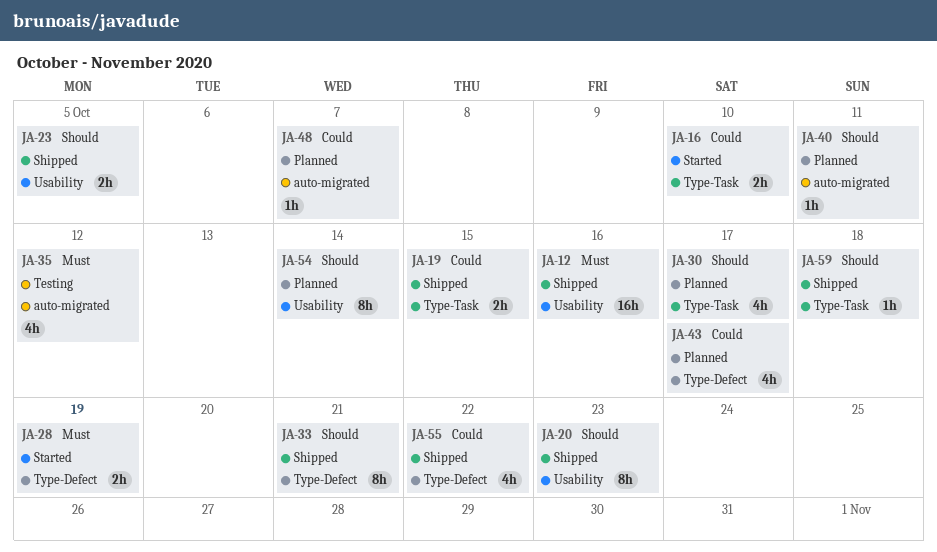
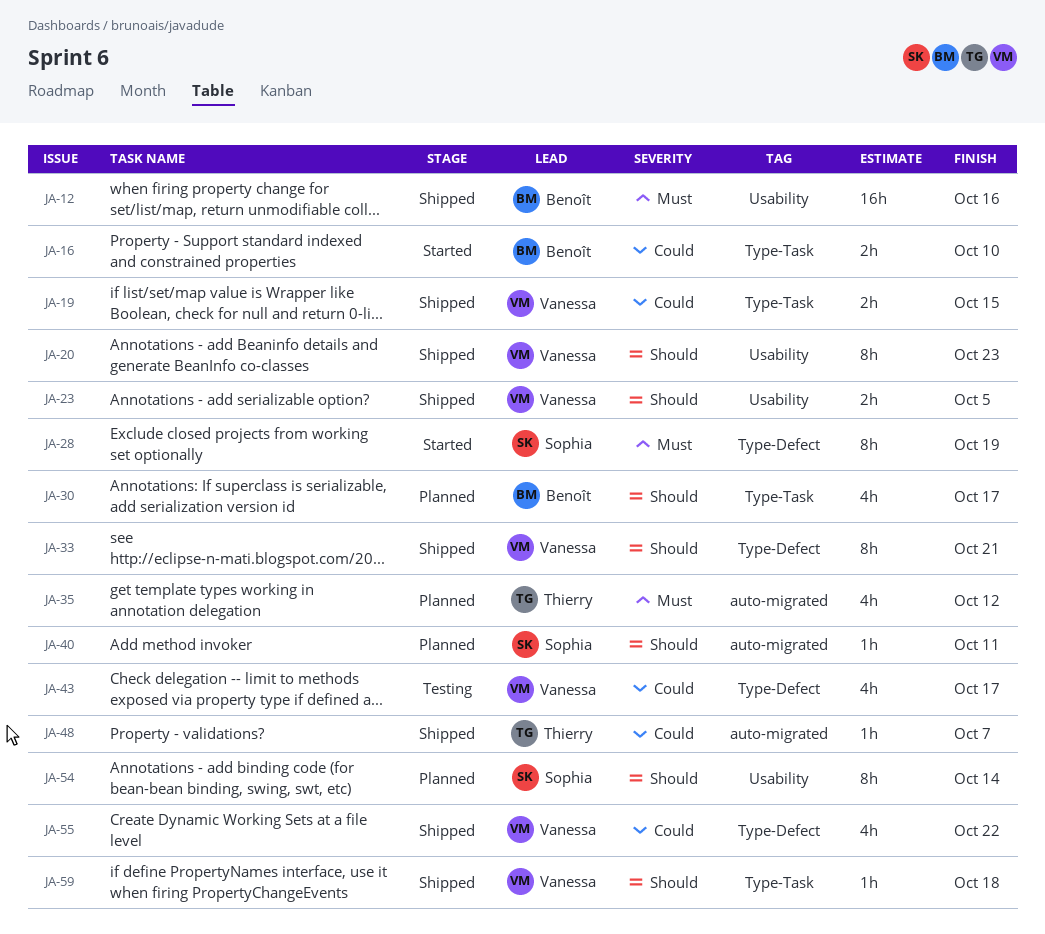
JA-28, estimate: 2h -> 8h
JA-35, status: Testing -> Planned
JA-43, status: Planned -> Testing
JA-48, status: Planned -> Shipped

